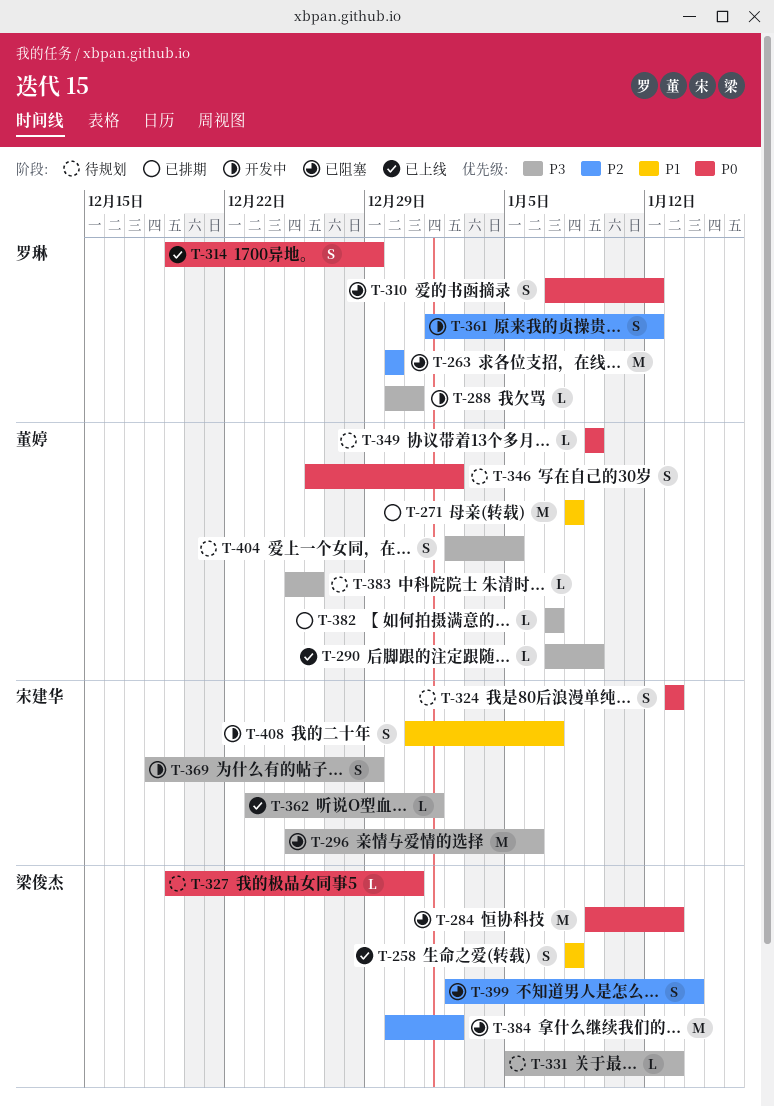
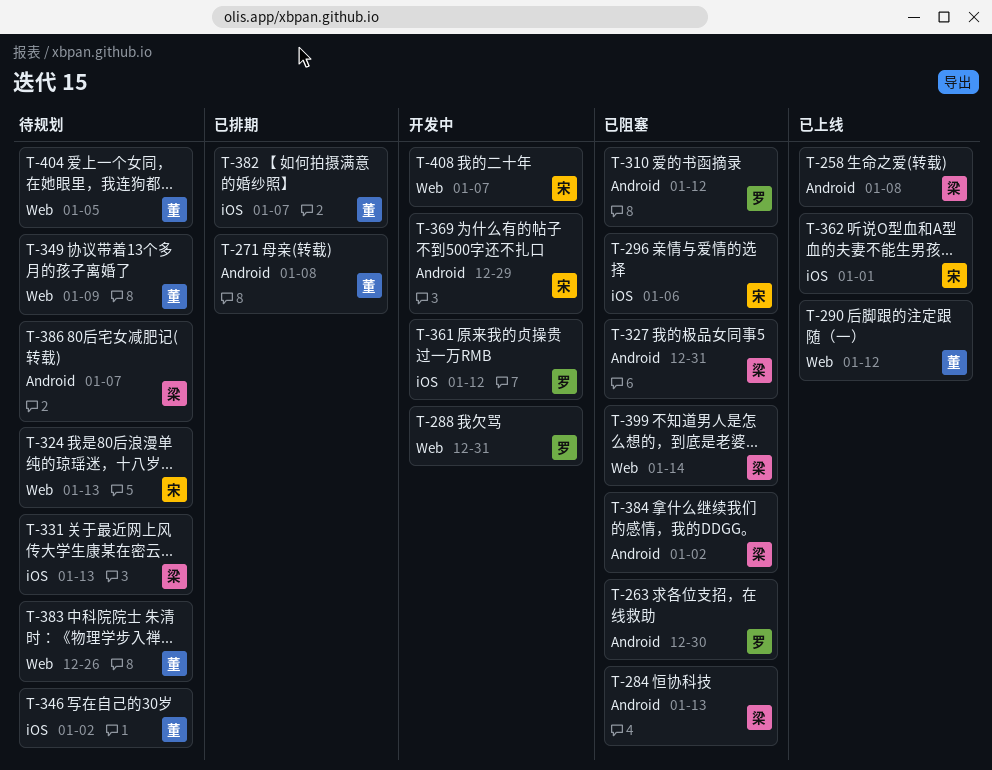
T-290, due: Jan 9 -> Jan 12
T-314: present -> none
T-327, status: 待规划 -> 已阻塞
T-386: none -> present

